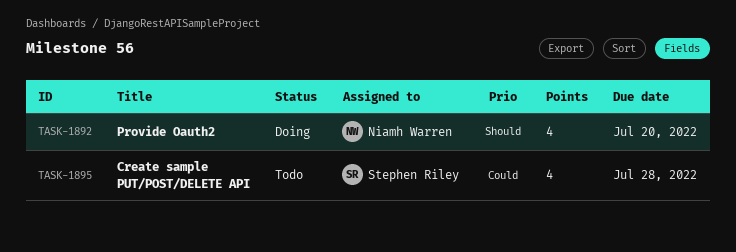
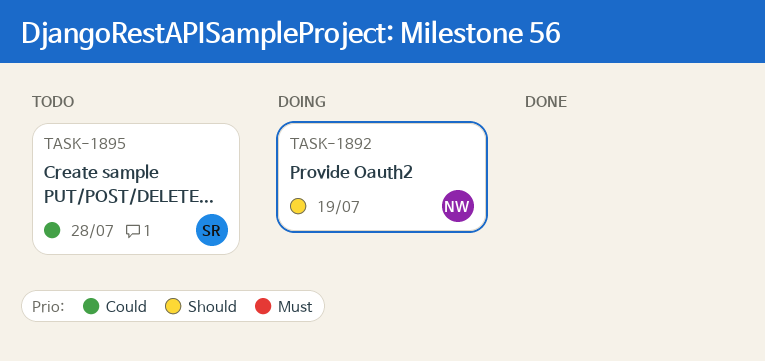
TASK-1892, due: Jul 20 -> Jul 19

